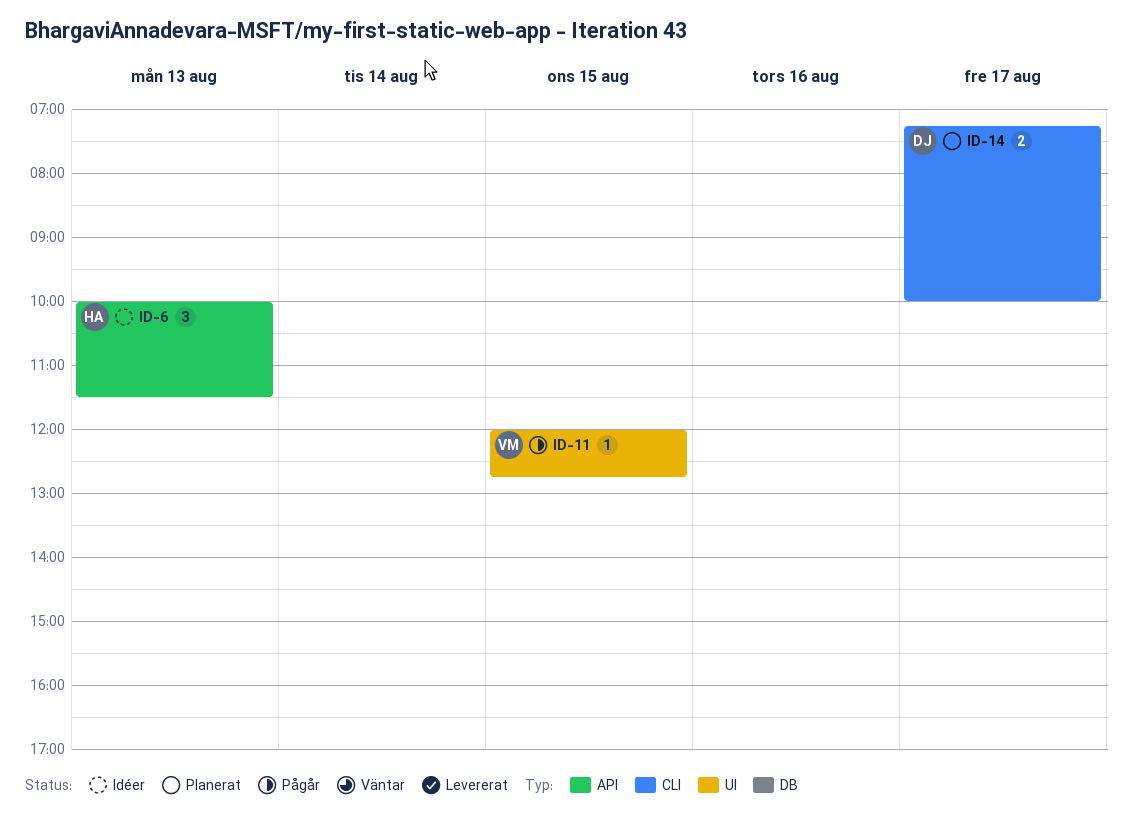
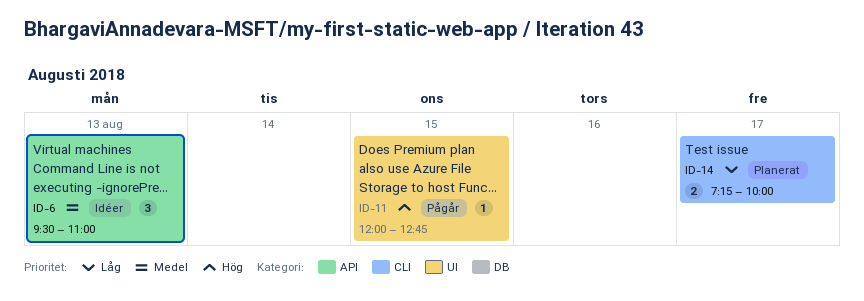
ID-6, begins: 10:00 -> 09:30
ID-6, ends: 11:30 -> 11:00

